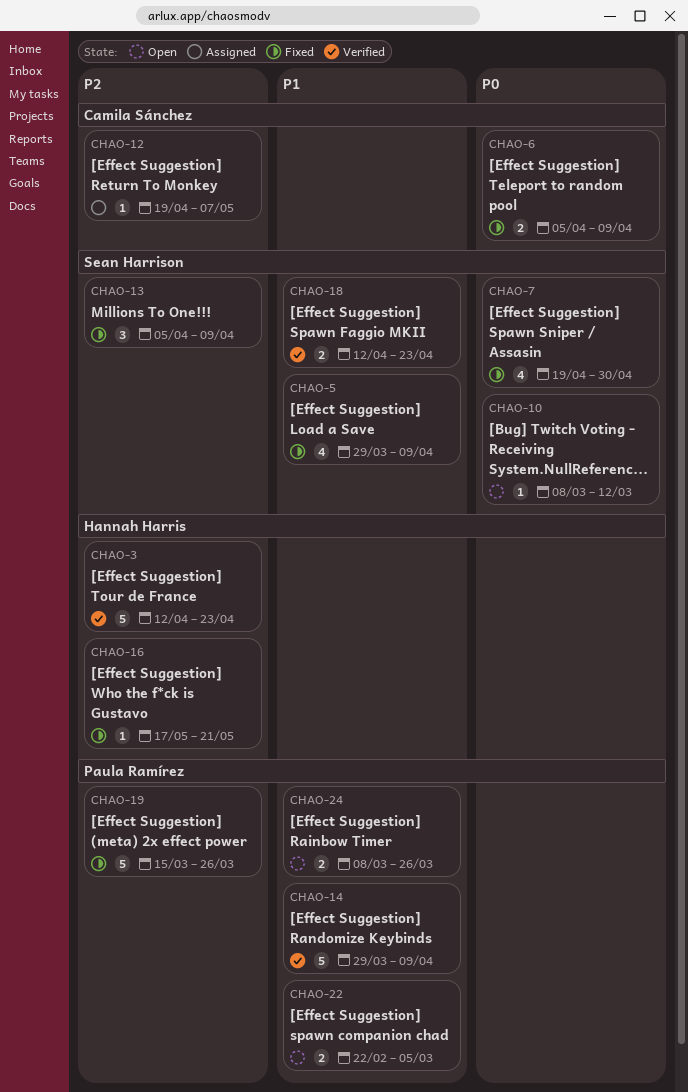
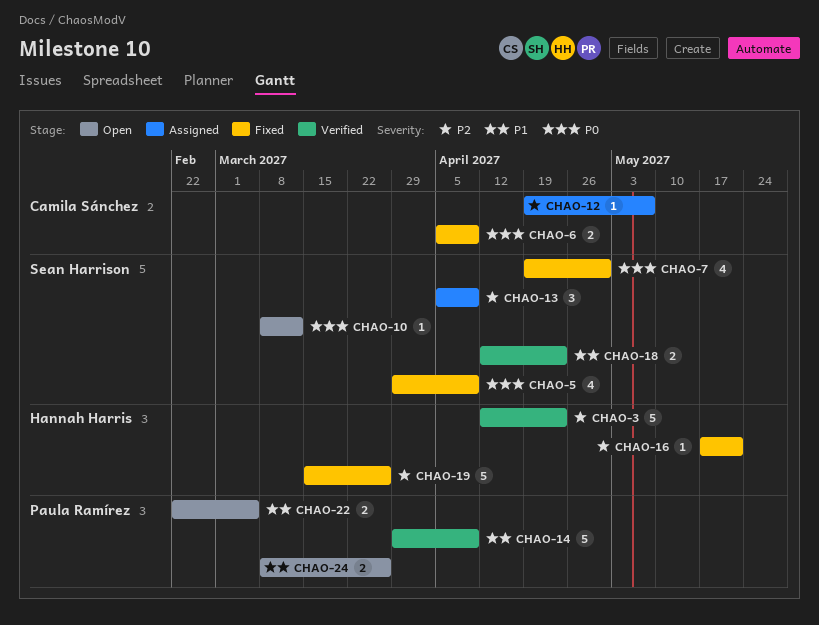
CHAO-5, priority: P1 -> P0
CHAO-13, status: Fixed -> Assigned
CHAO-19, owner: Paula Ramírez -> Hannah Harris

